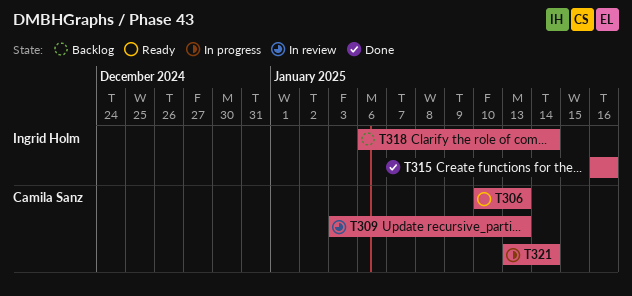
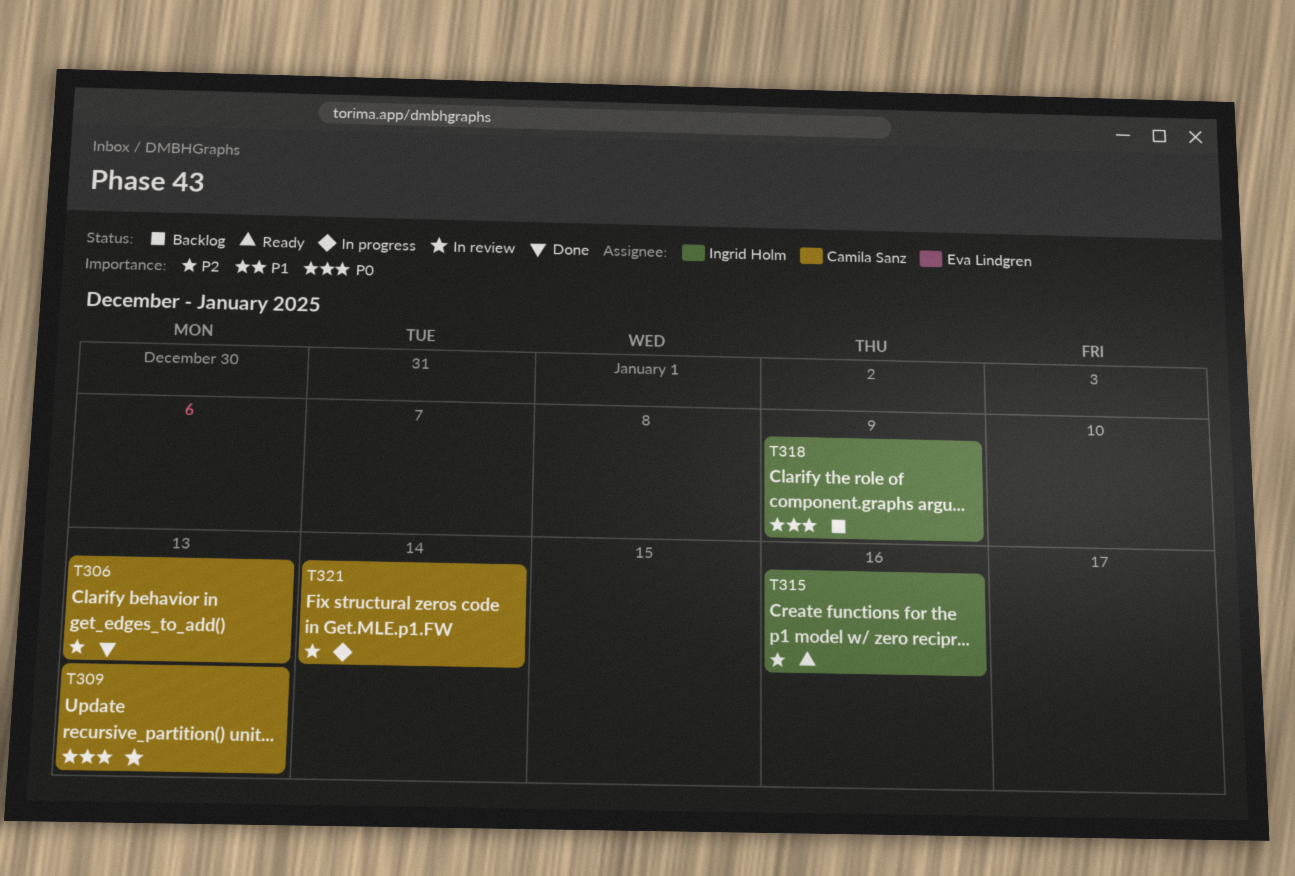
T306, status: Ready -> Done
T315, status: Done -> Ready
T318, due: Jan 14 -> Jan 9

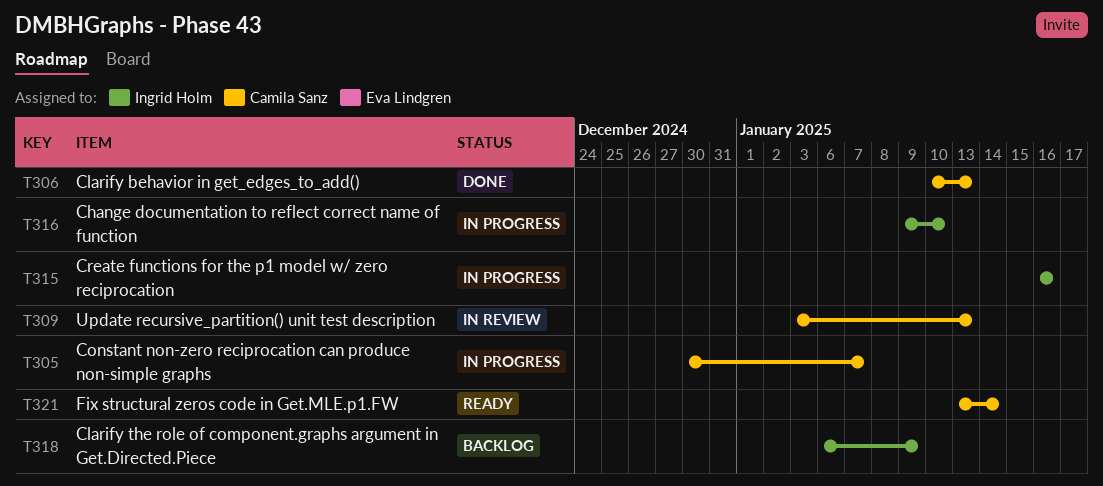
T305: none -> present
T315, status: Ready -> In progress
T316: none -> present
T321, status: In progress -> Ready

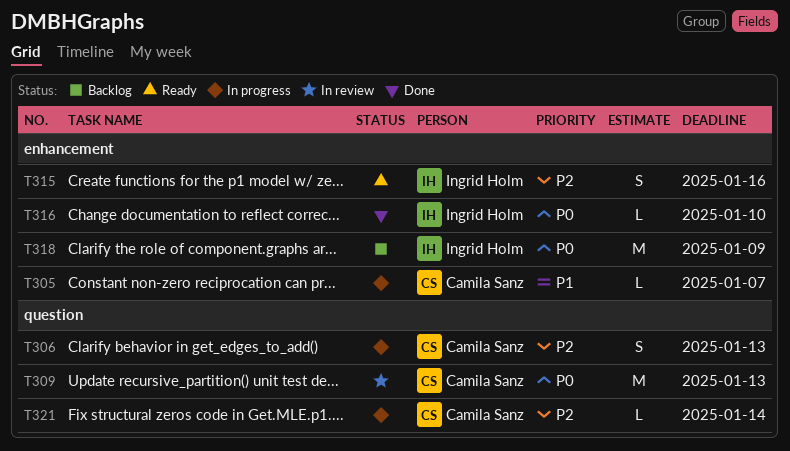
T306, status: Done -> In progress
T315, status: In progress -> Ready
T316, status: In progress -> Done
T321, status: Ready -> In progress

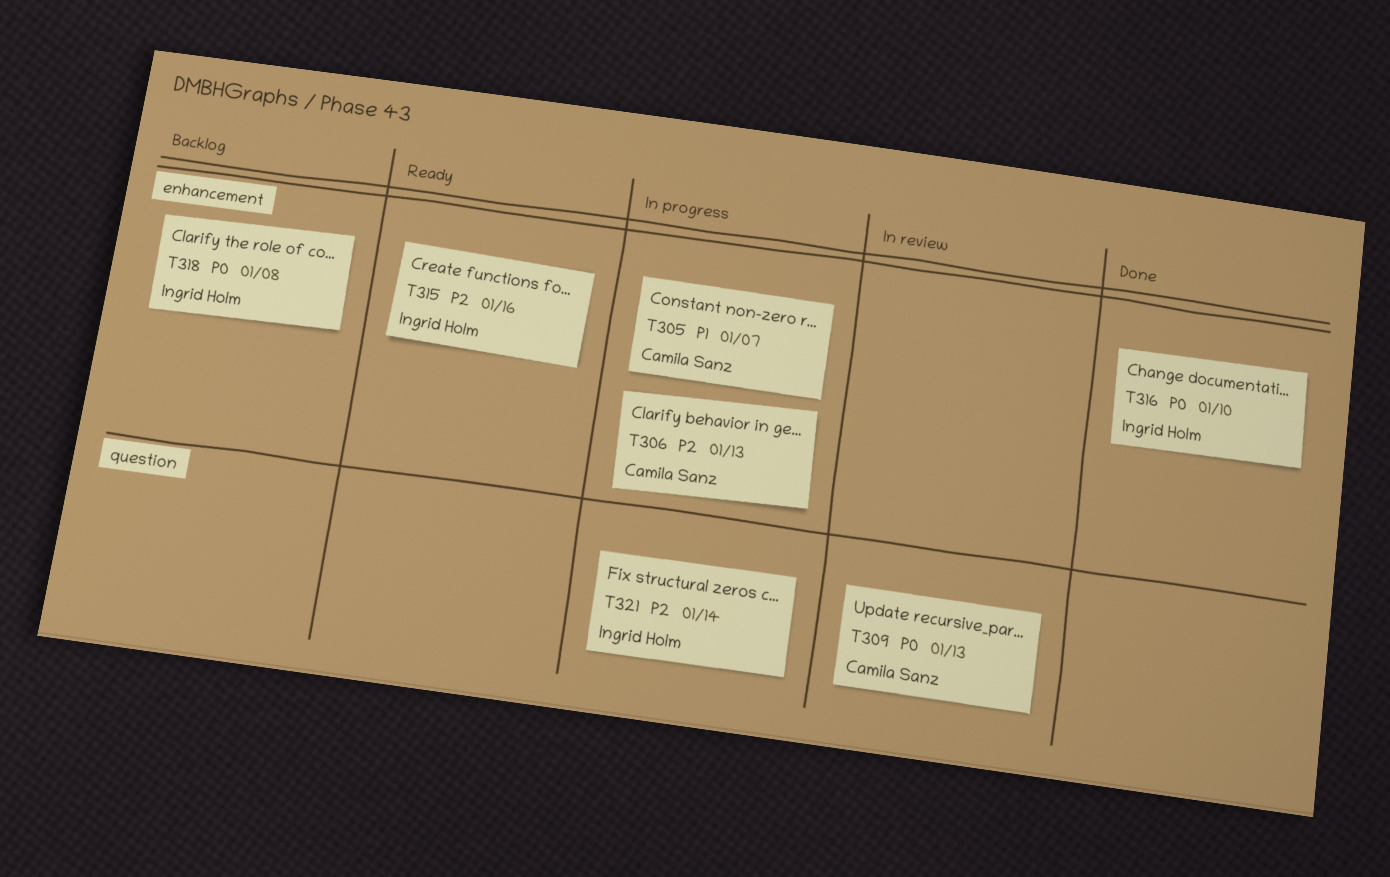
T306, label: question -> enhancement
T318, due: Jan 9 -> Jan 8
T321, owner: Camila Sanz -> Ingrid Holm

